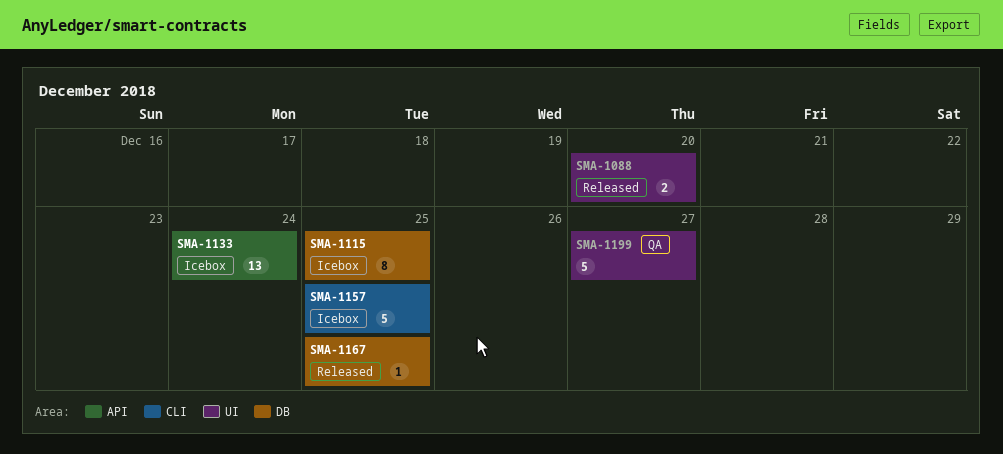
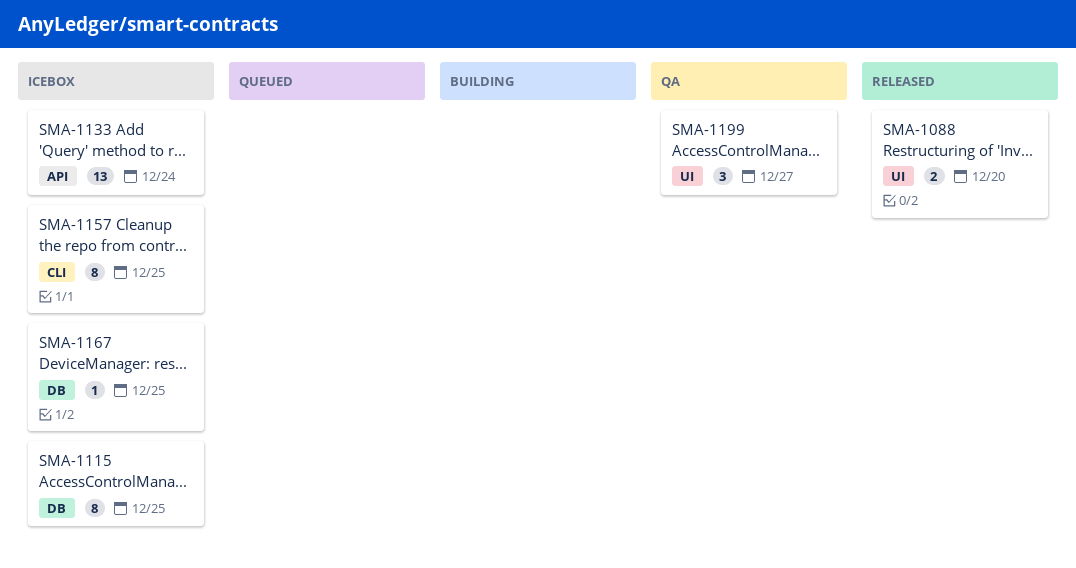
SMA-1157, estimate: 5 -> 8
SMA-1167, status: Released -> Icebox
SMA-1199, estimate: 5 -> 3

